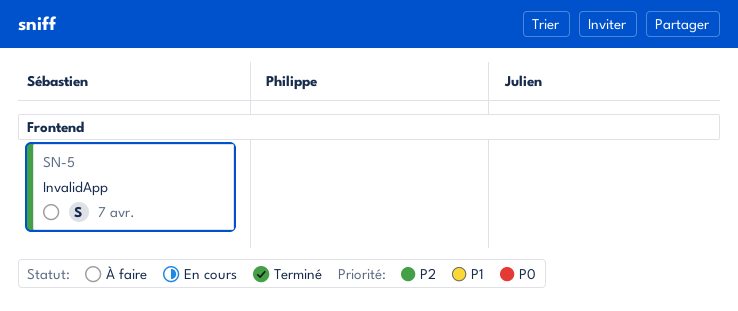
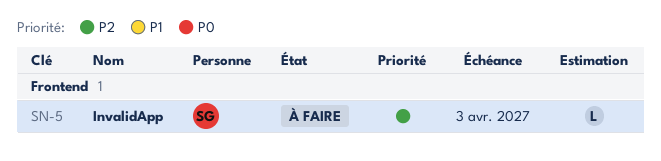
SN-5, estimate: S -> L
SN-5, due: Apr 7 -> Apr 3

